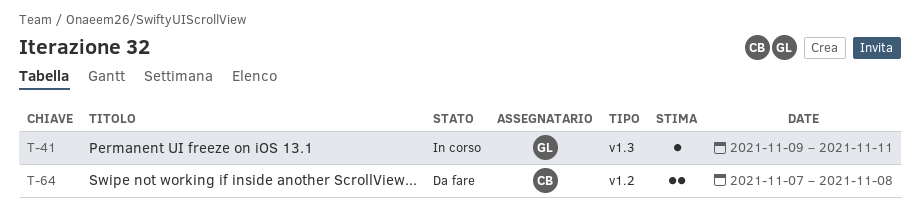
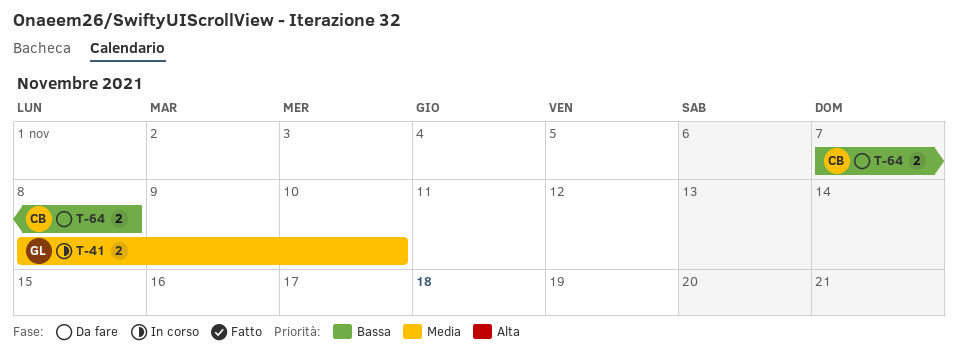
T-41, estimate: 1 -> 2
T-41, start: Nov 9 -> Nov 8
T-41, due: Nov 11 -> Nov 10

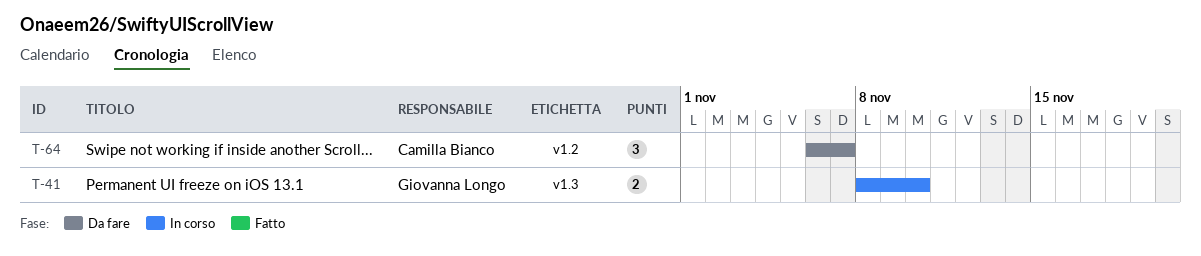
T-64, estimate: 2 -> 3
T-64, start: Nov 7 -> Nov 6
T-64, due: Nov 8 -> Nov 7

